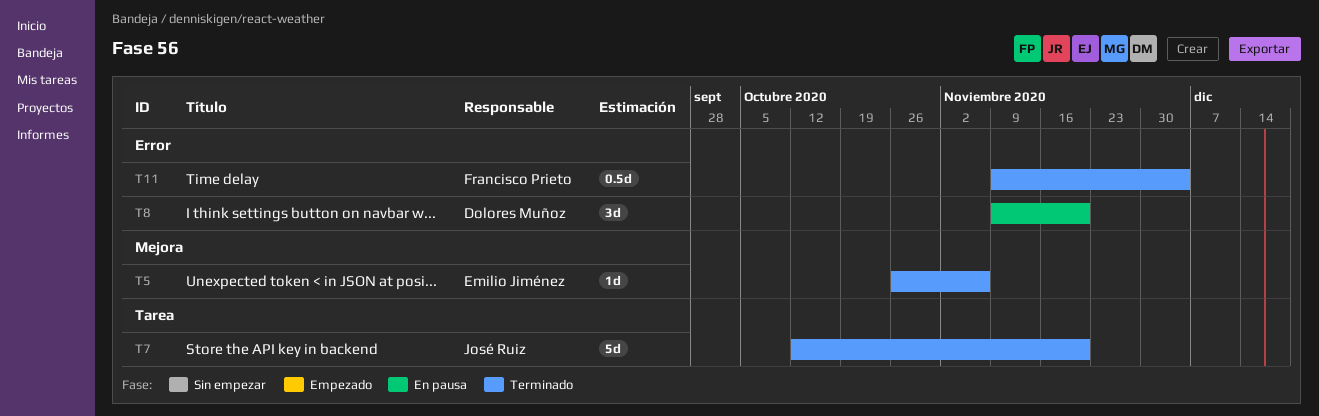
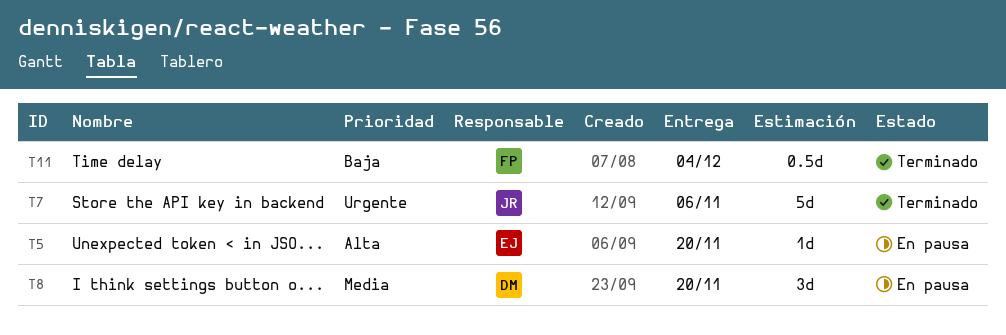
T5, status: Terminado -> En pausa
T5, due: Nov 6 -> Nov 20
T7, due: Nov 20 -> Nov 6

